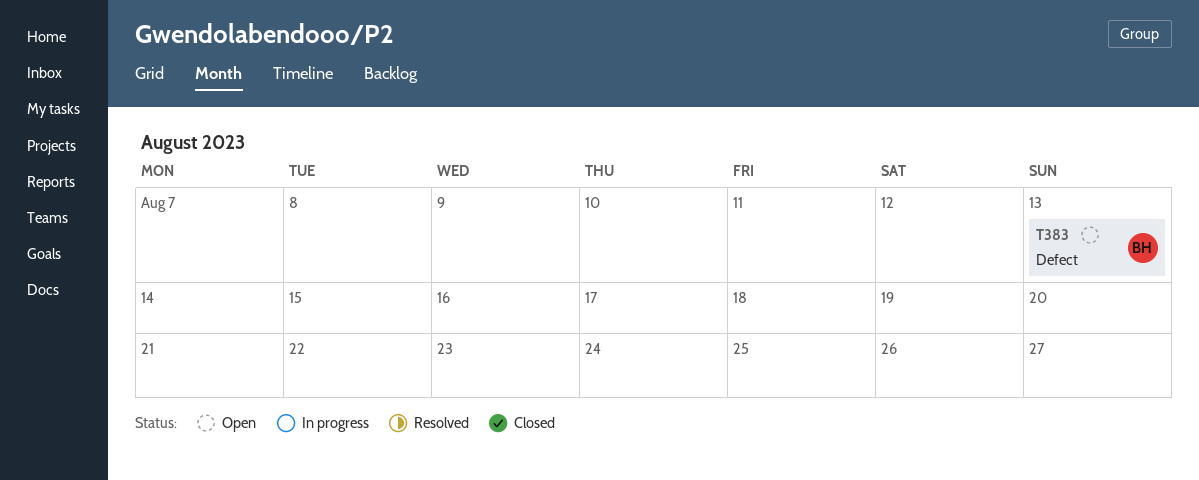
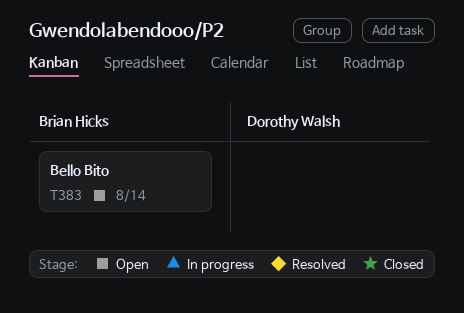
T383, due: Aug 13 -> Aug 14

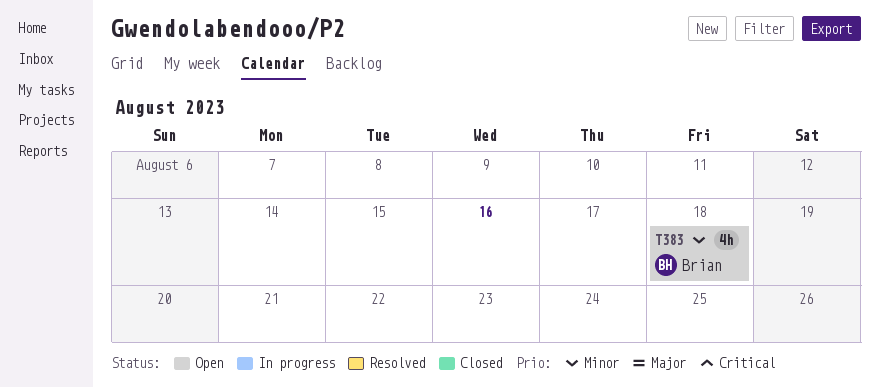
T383, due: Aug 14 -> Aug 18

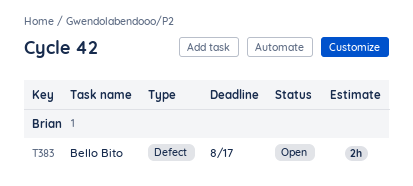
T383, estimate: 4h -> 2h
T383, due: Aug 18 -> Aug 17

